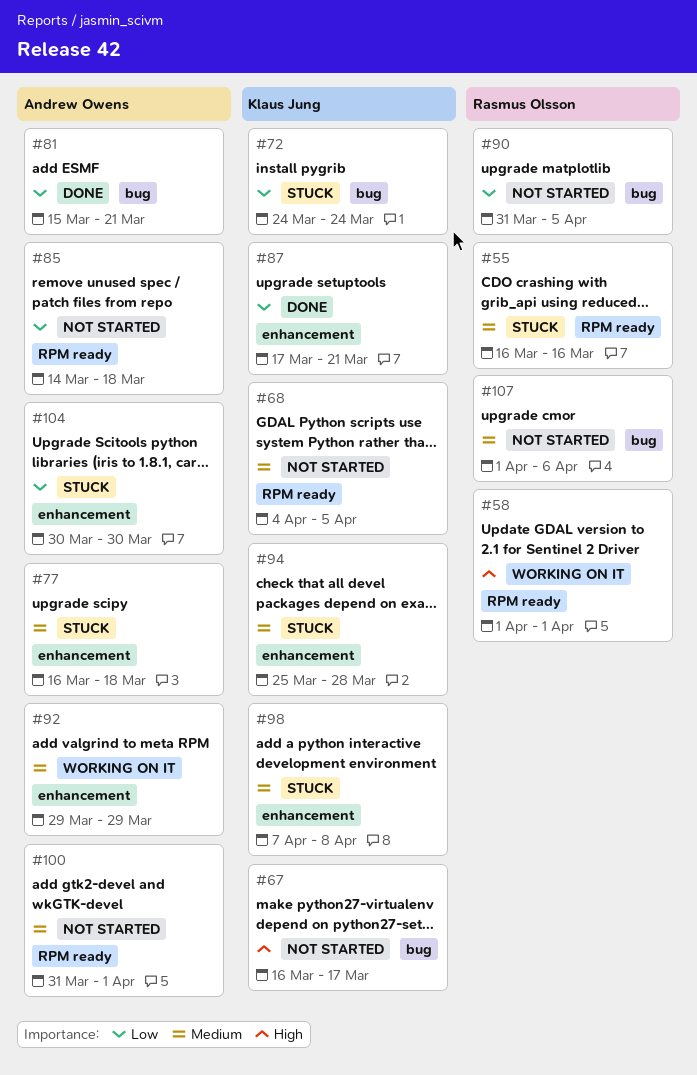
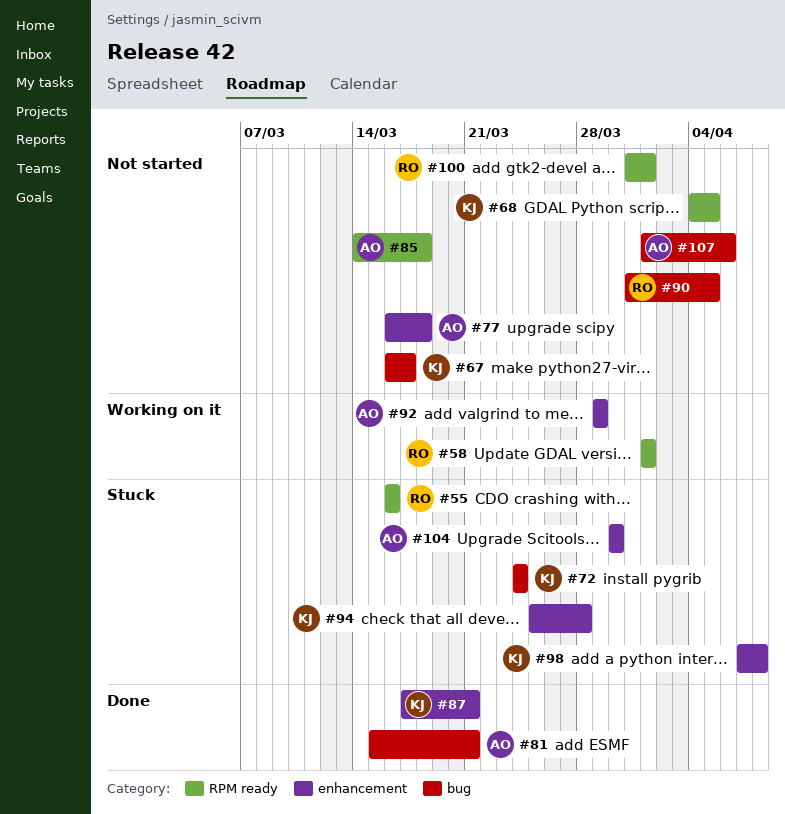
#77, status: Stuck -> Not started
#100, owner: Andrew Owens -> Rasmus Olsson
#107, owner: Rasmus Olsson -> Andrew Owens

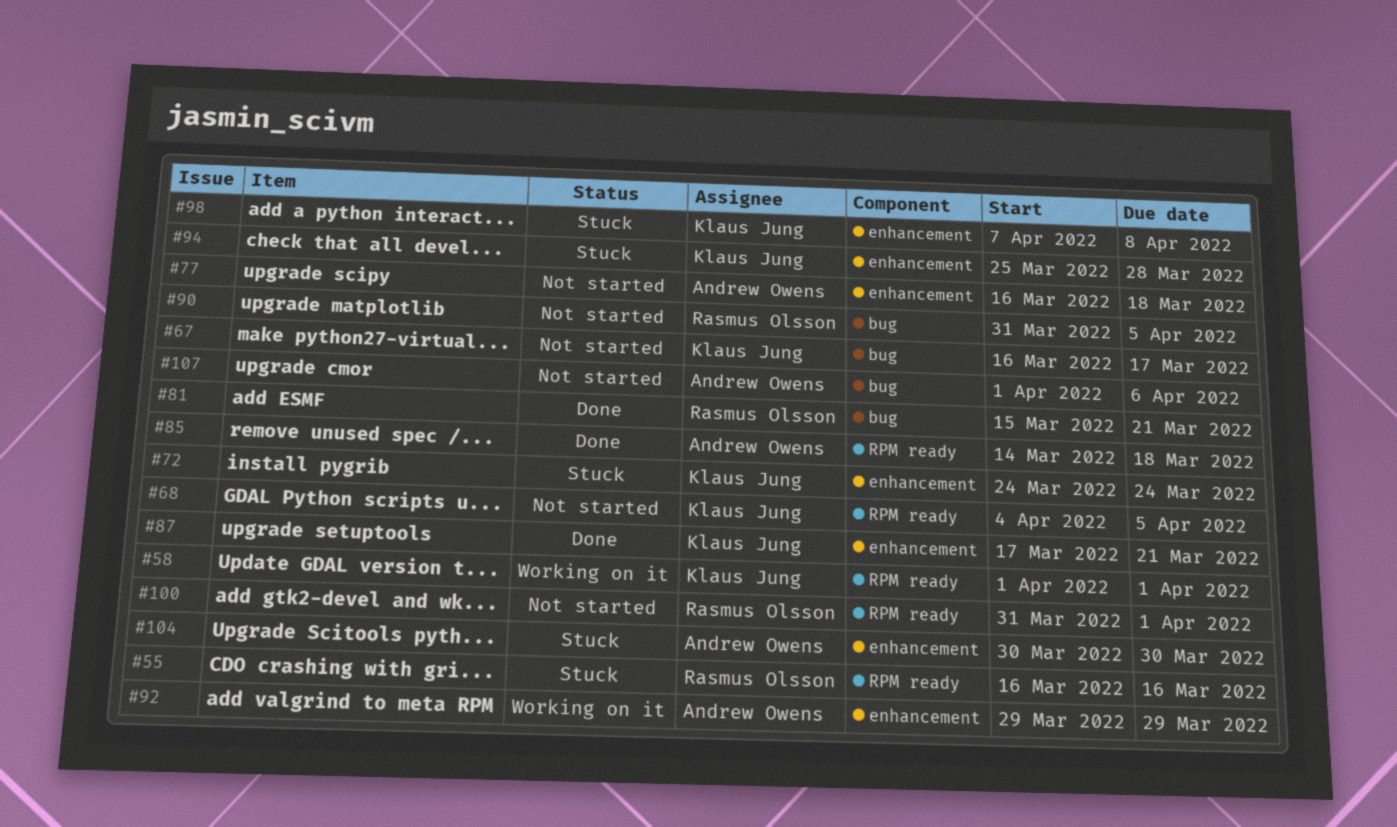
#58, owner: Rasmus Olsson -> Klaus Jung
#72, label: bug -> enhancement
#81, owner: Andrew Owens -> Rasmus Olsson
#85, status: Not started -> Done

